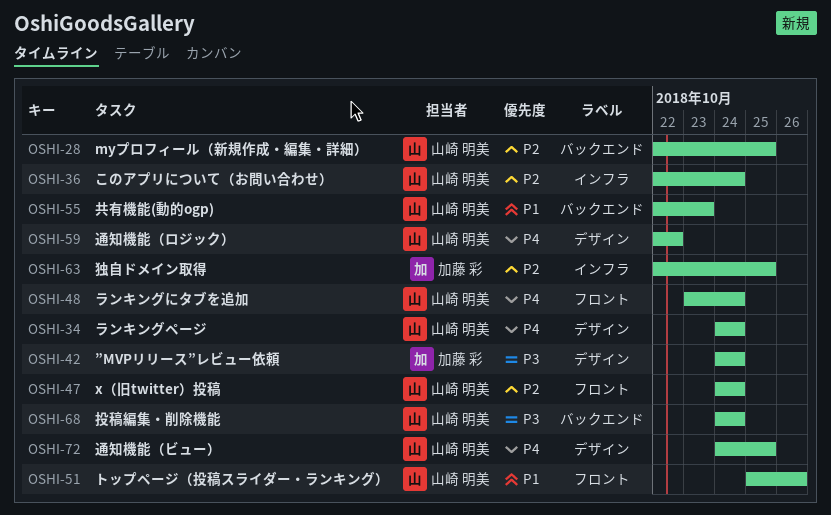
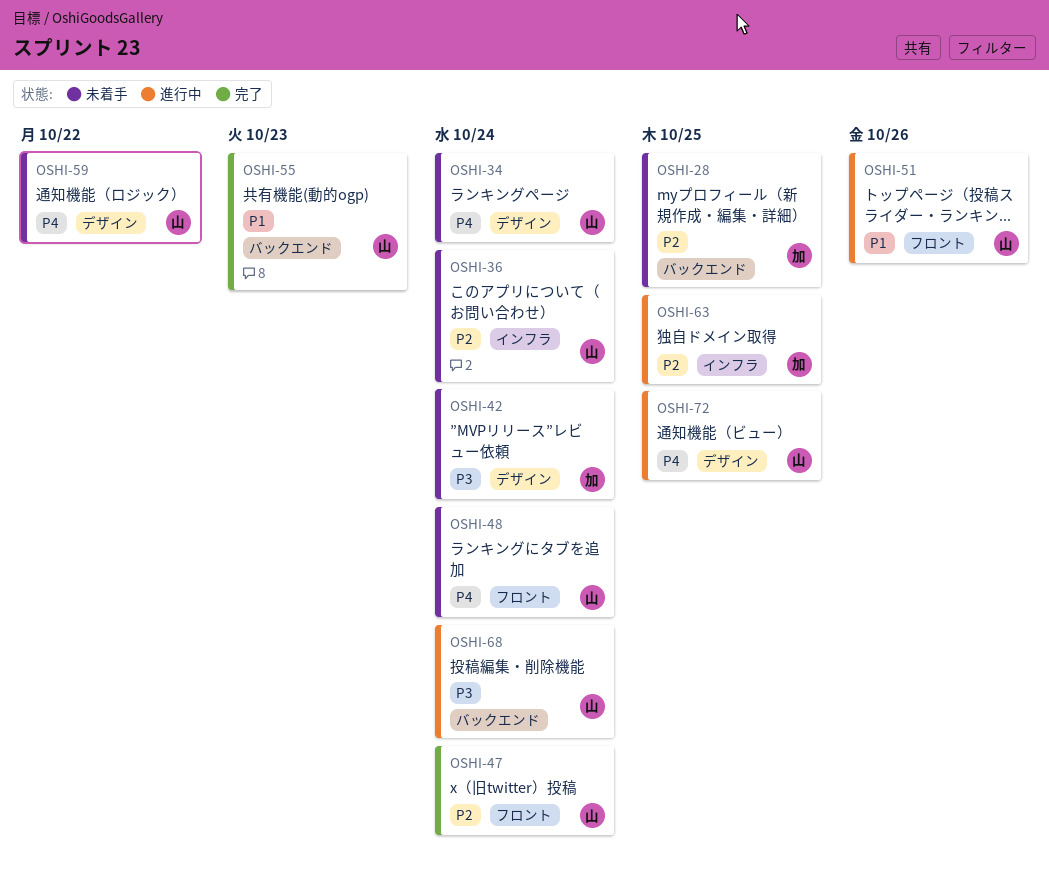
OSHI-28, owner: 山崎 明美 -> 加藤 彩

